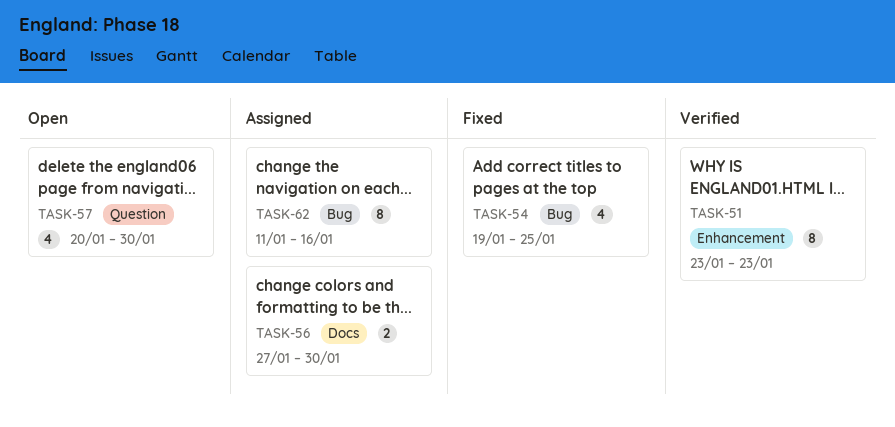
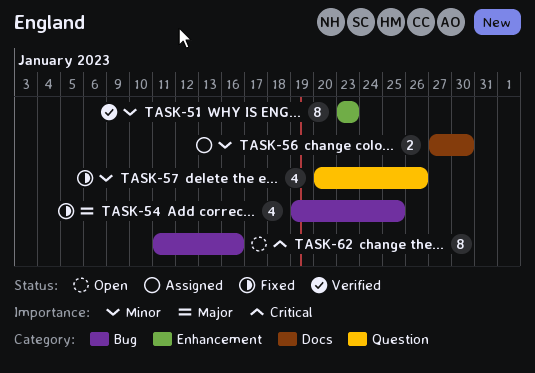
TASK-57, status: Open -> Fixed
TASK-57, due: Jan 30 -> Jan 26
TASK-62, status: Assigned -> Open

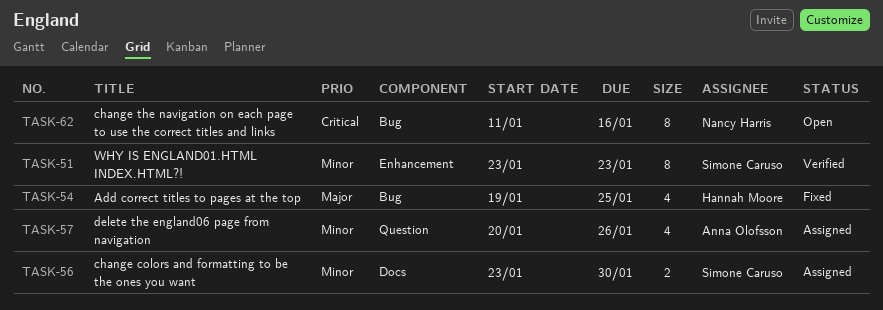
TASK-56, start: Jan 27 -> Jan 23
TASK-57, status: Fixed -> Assigned

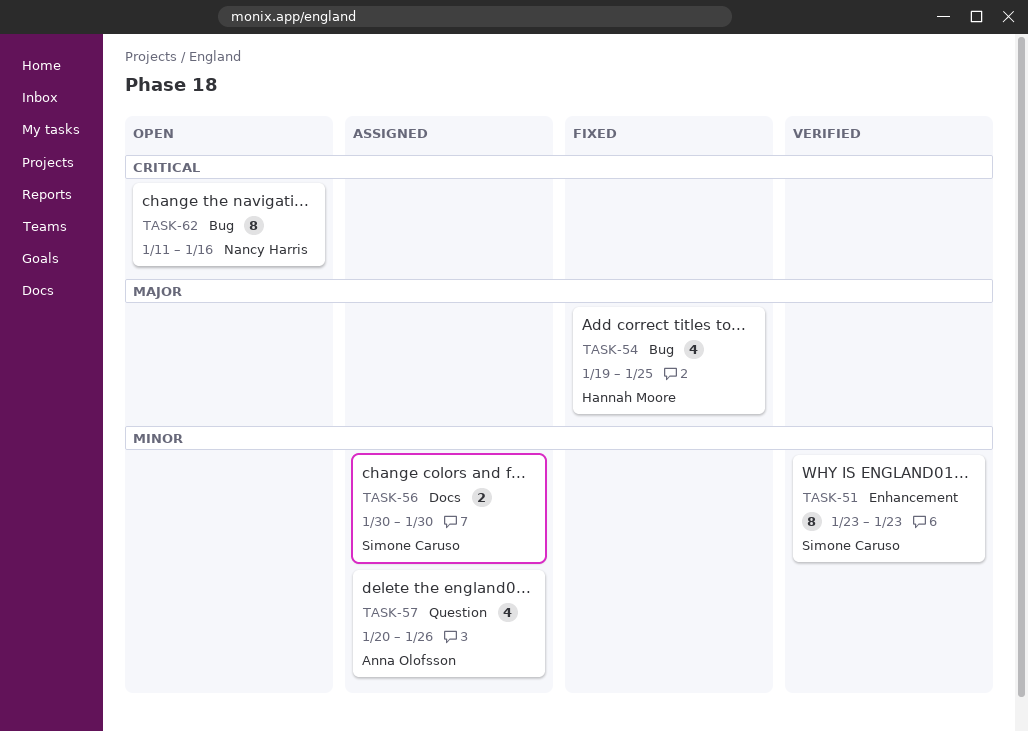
TASK-56, start: Jan 23 -> Jan 30

